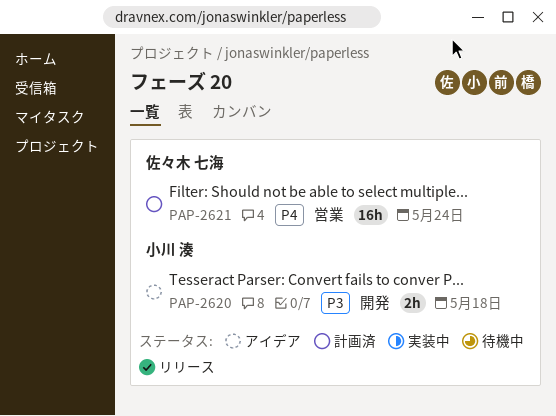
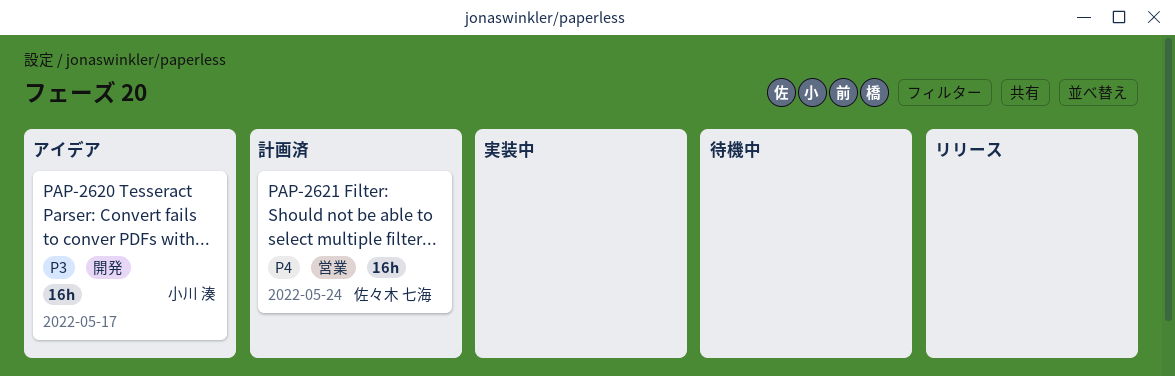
PAP-2620, estimate: 2h -> 16h
PAP-2620, due: May 18 -> May 17

